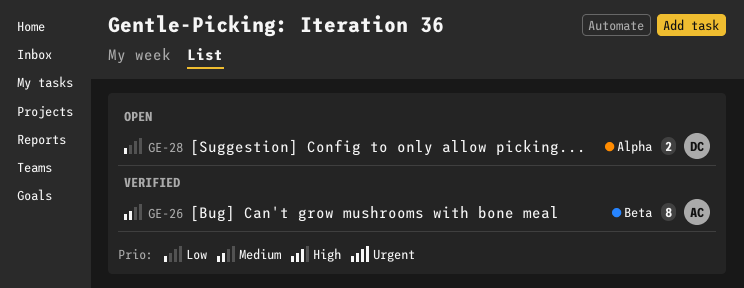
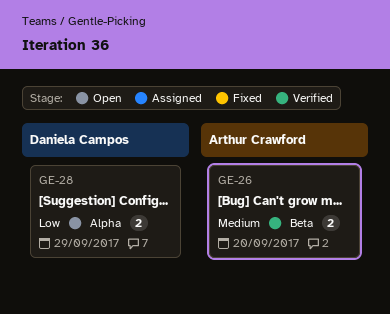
GE-26, estimate: 8 -> 2

